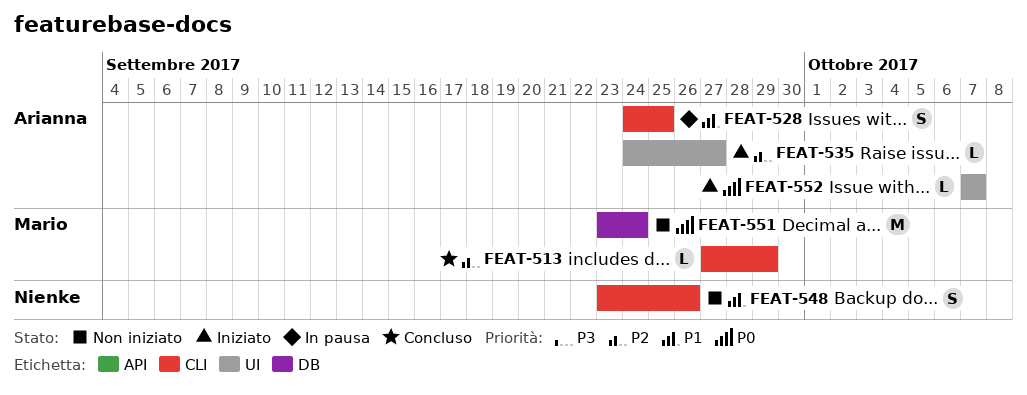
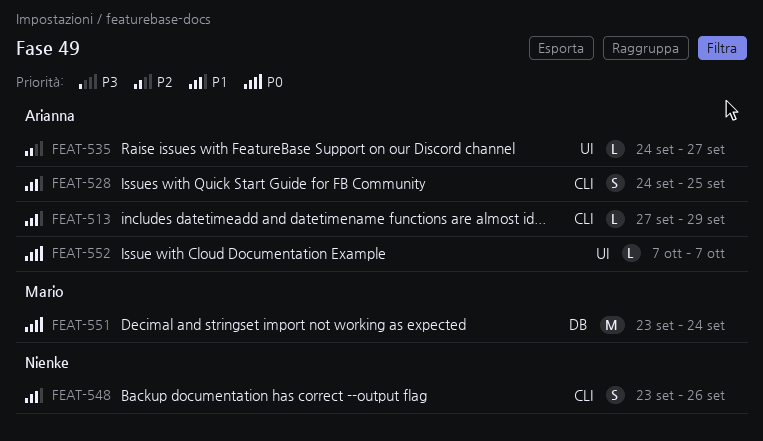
FEAT-513, owner: Mario -> Arianna
FEAT-513, priority: P2 -> P1

